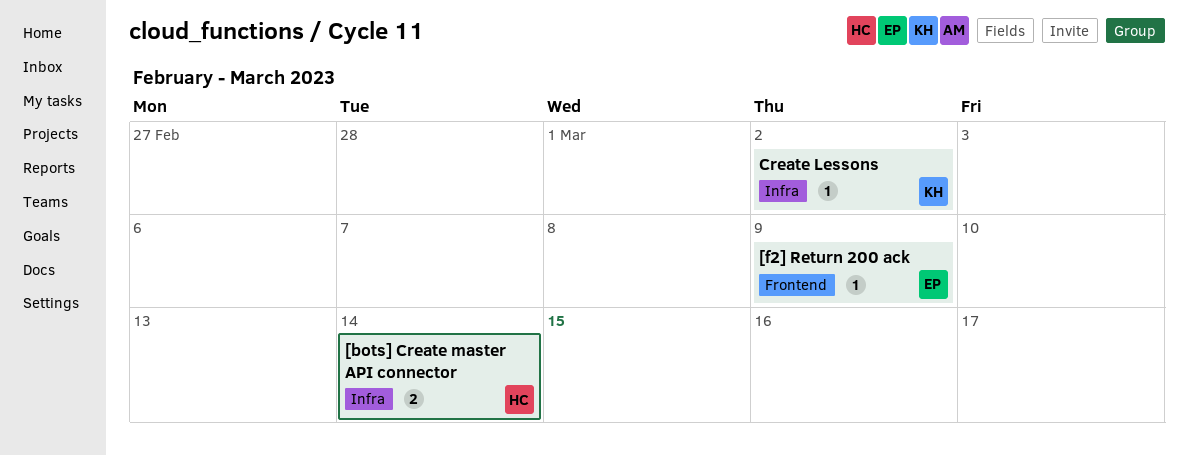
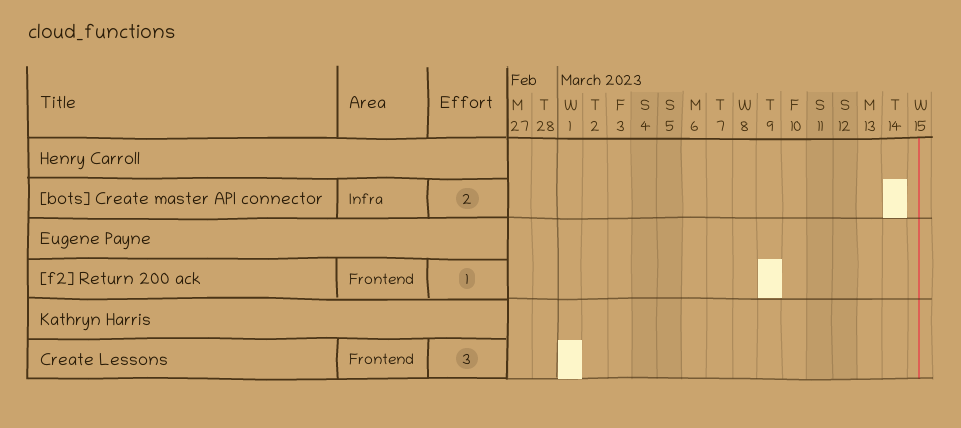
Create Lessons, label: Infra -> Frontend
Create Lessons, estimate: 1 -> 3
Create Lessons, due: Mar 2 -> Mar 1

